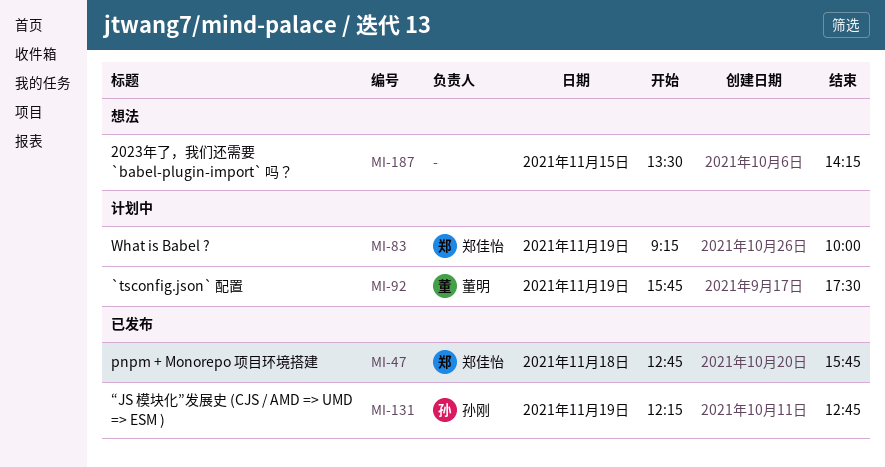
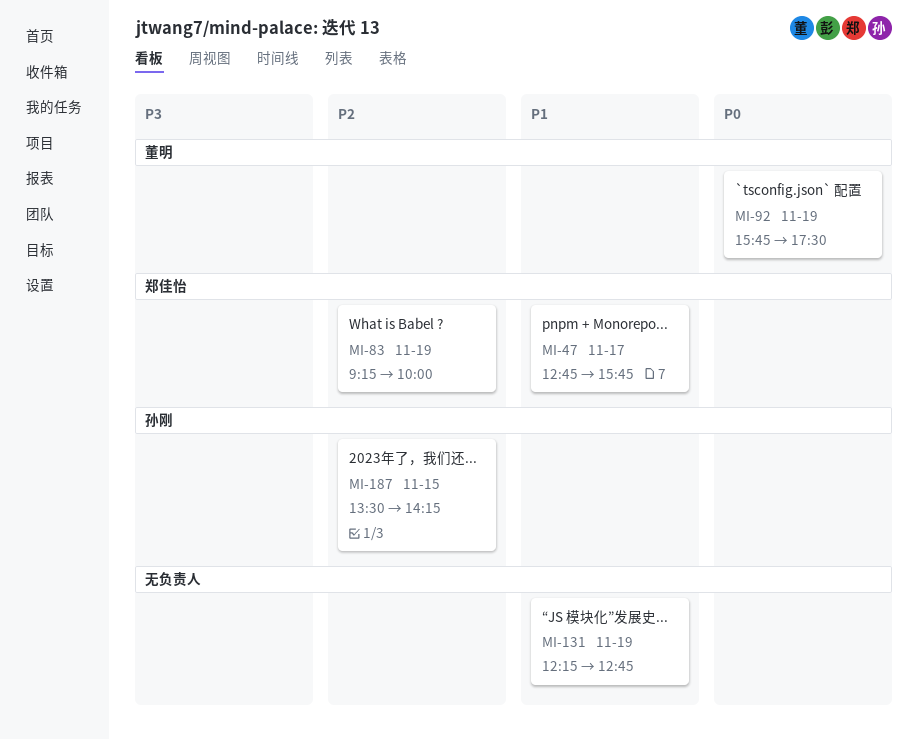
MI-47, day: Nov 18 -> Nov 17
MI-131, owner: 孙刚 -> none
MI-187, owner: none -> 孙刚

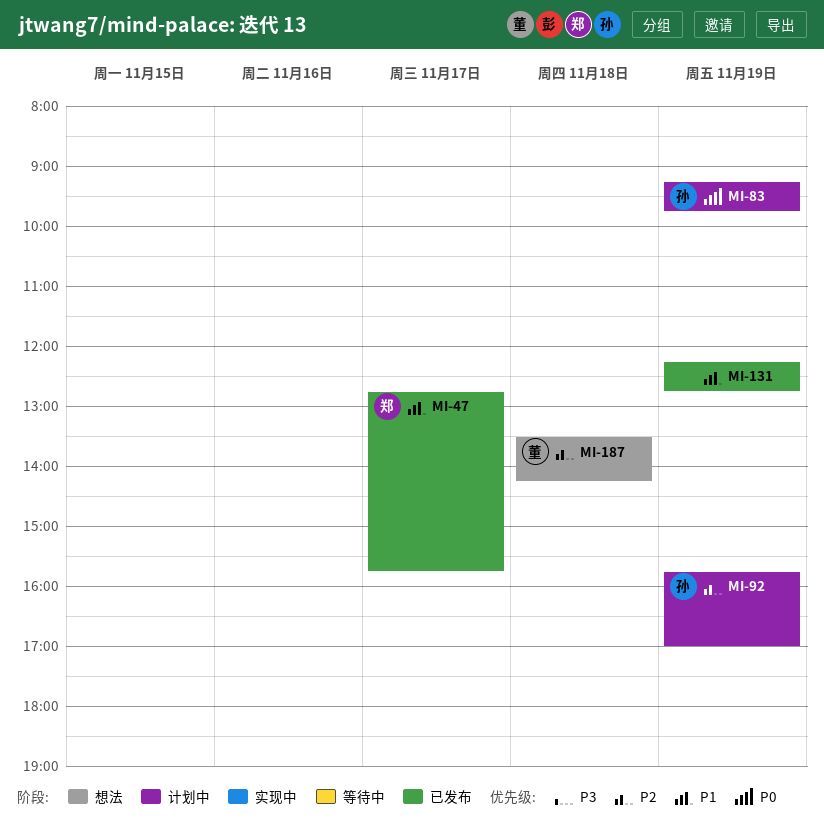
MI-83, owner: 郑佳怡 -> 孙刚
MI-83, priority: P2 -> P0
MI-83, ends: 10:00 -> 09:45
MI-92, owner: 董明 -> 孙刚
MI-92, priority: P0 -> P2
MI-92, ends: 17:30 -> 17:00
MI-187, owner: 孙刚 -> 董明
MI-187, day: Nov 15 -> Nov 18

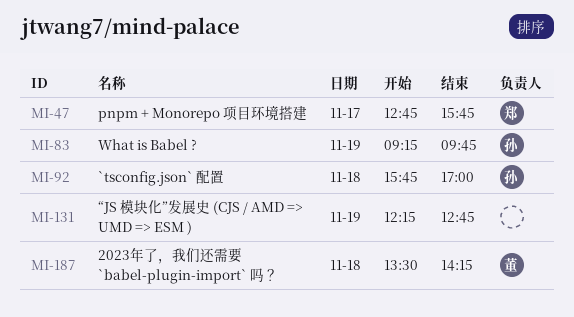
MI-92, day: Nov 19 -> Nov 18

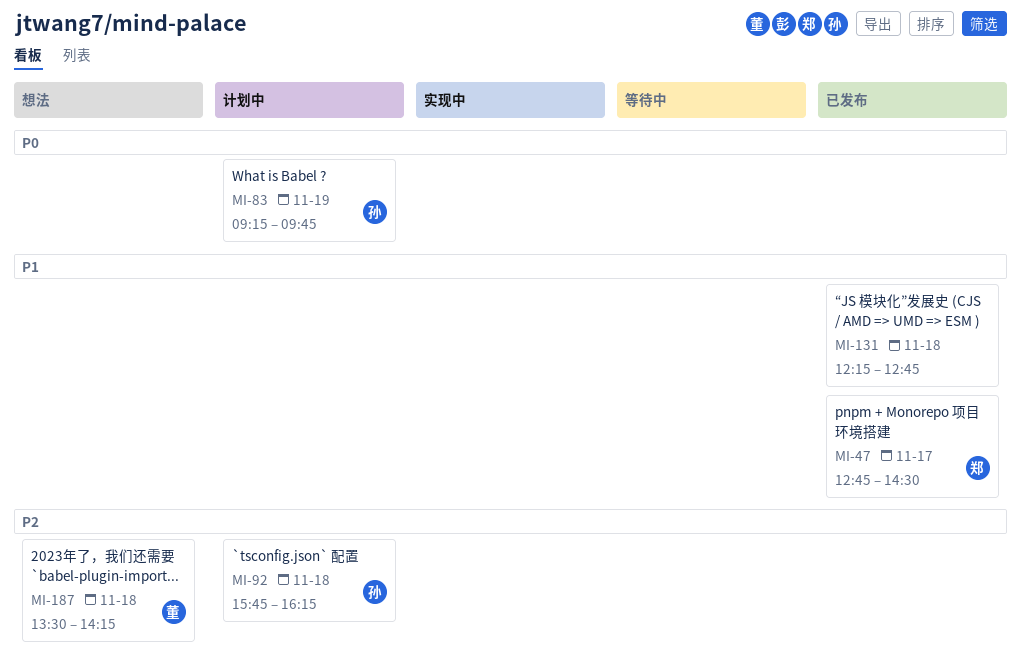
MI-47, ends: 15:45 -> 14:30
MI-92, ends: 17:00 -> 16:15
MI-131, day: Nov 19 -> Nov 18

